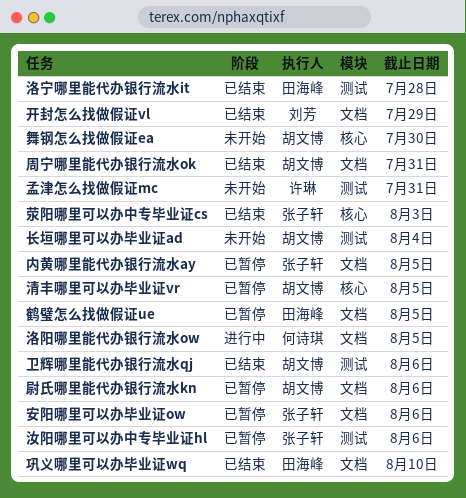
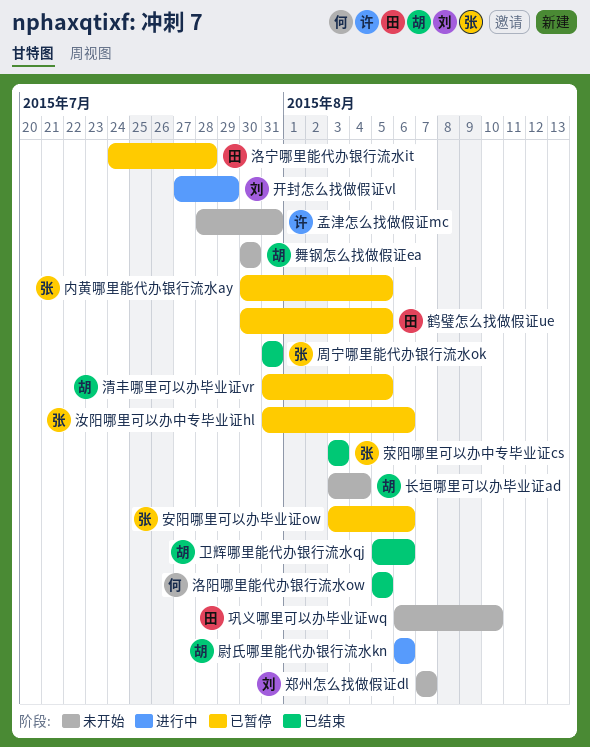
周宁哪里能代办银行流水ok, owner: 胡文博 -> 张子轩
尉氏哪里能代办银行流水kn, status: 已暂停 -> 进行中
巩义哪里可以办毕业证wq, status: 已结束 -> 未开始
开封怎么找做假证vl, status: 已结束 -> 进行中
洛宁哪里能代办银行流水it, status: 已结束 -> 已暂停
洛阳哪里能代办银行流水ow, status: 进行中 -> 已结束
郑州怎么找做假证dl: none -> present

